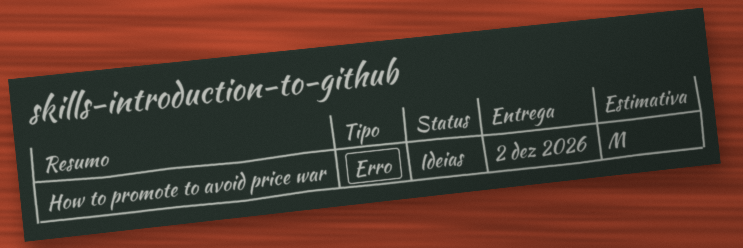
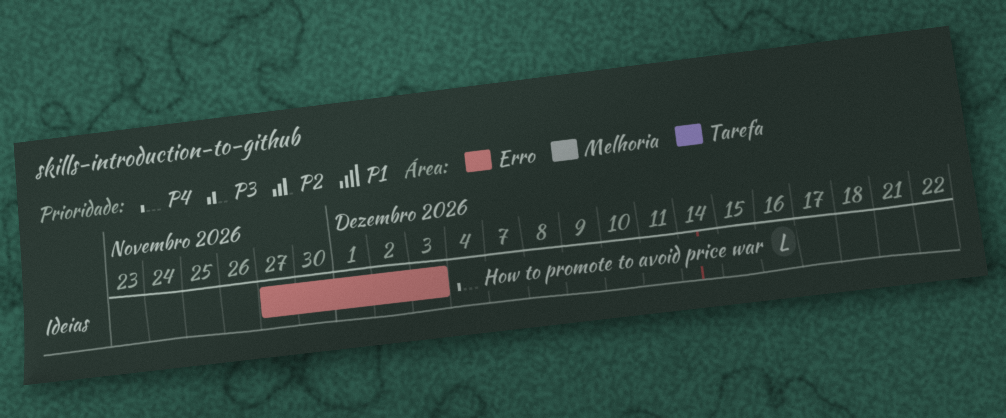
How to promote to avoid price war, estimate: M -> L
How to promote to avoid price war, due: Dec 2 -> Dec 3

